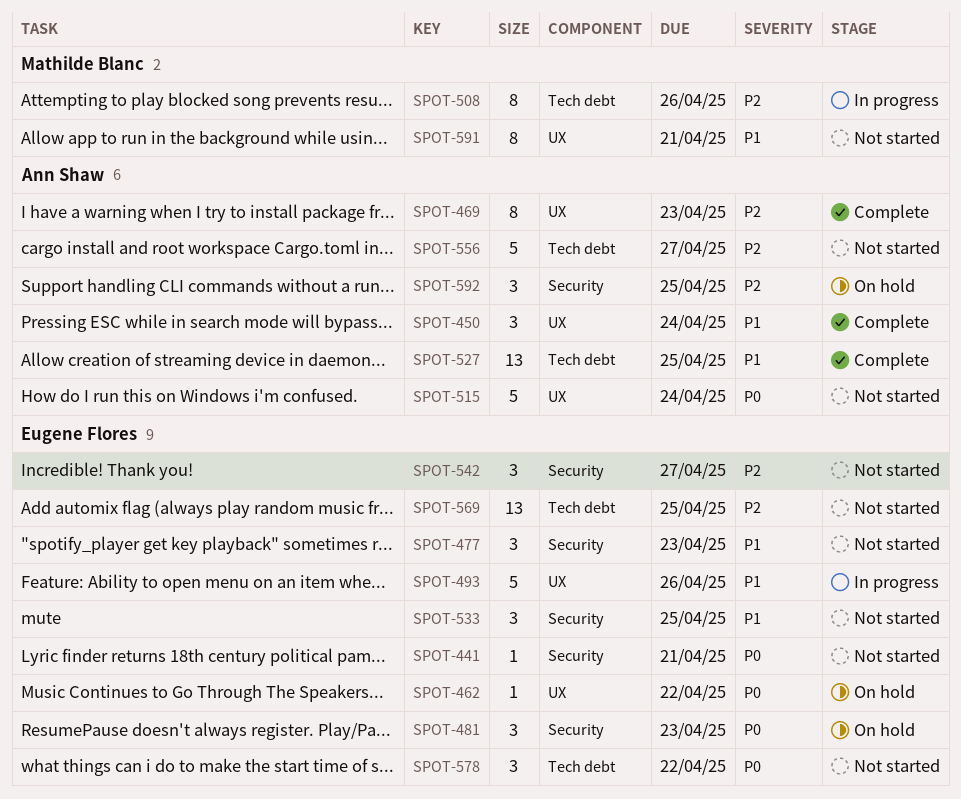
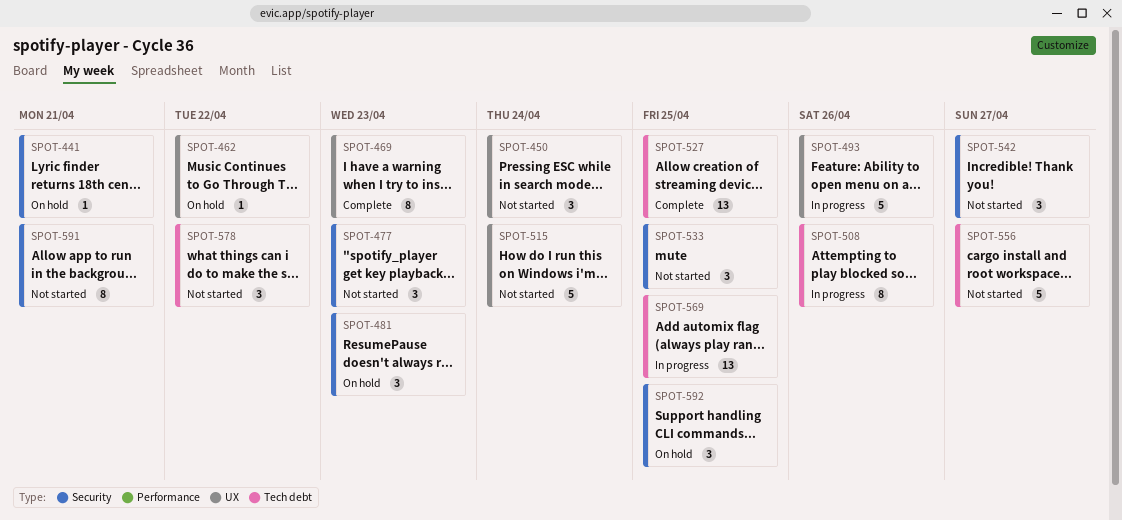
SPOT-441, status: Not started -> On hold
SPOT-450, status: Complete -> Not started
SPOT-569, status: Not started -> In progress
SPOT-591, label: UX -> Security

